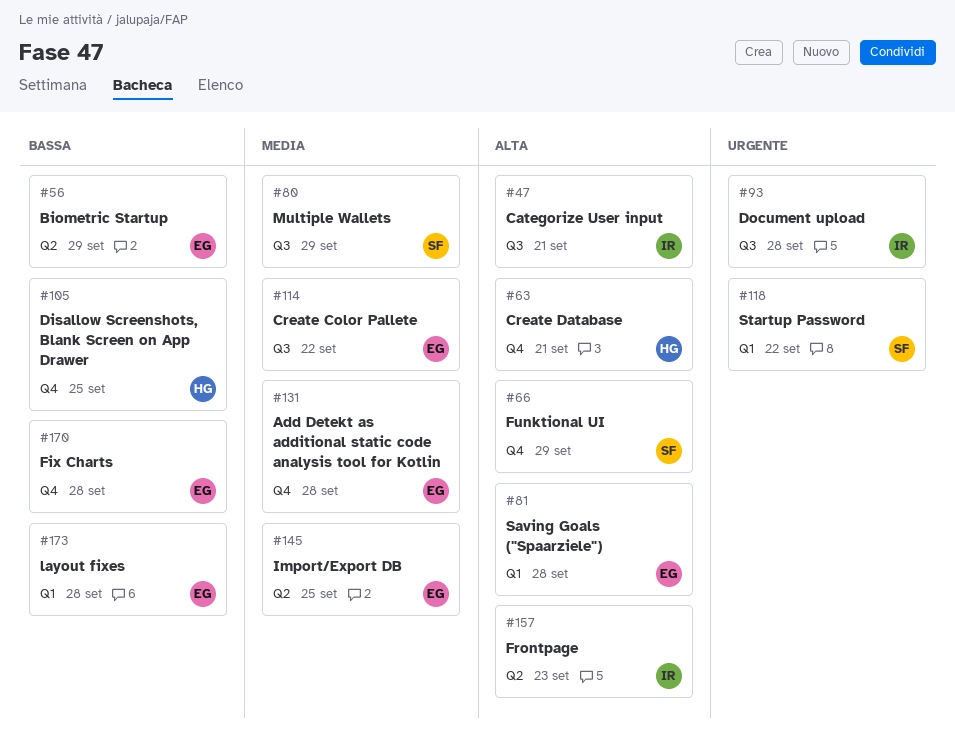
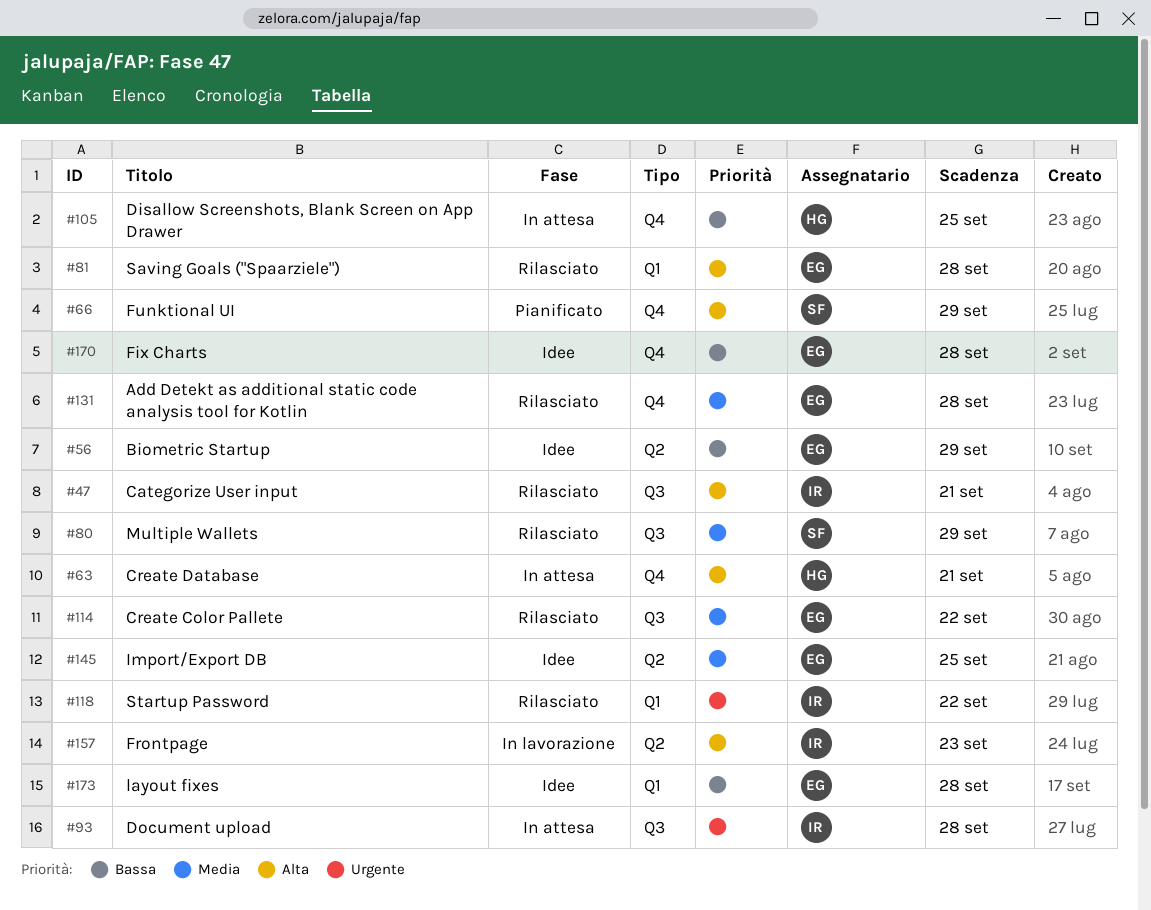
#118, owner: SF -> IR

